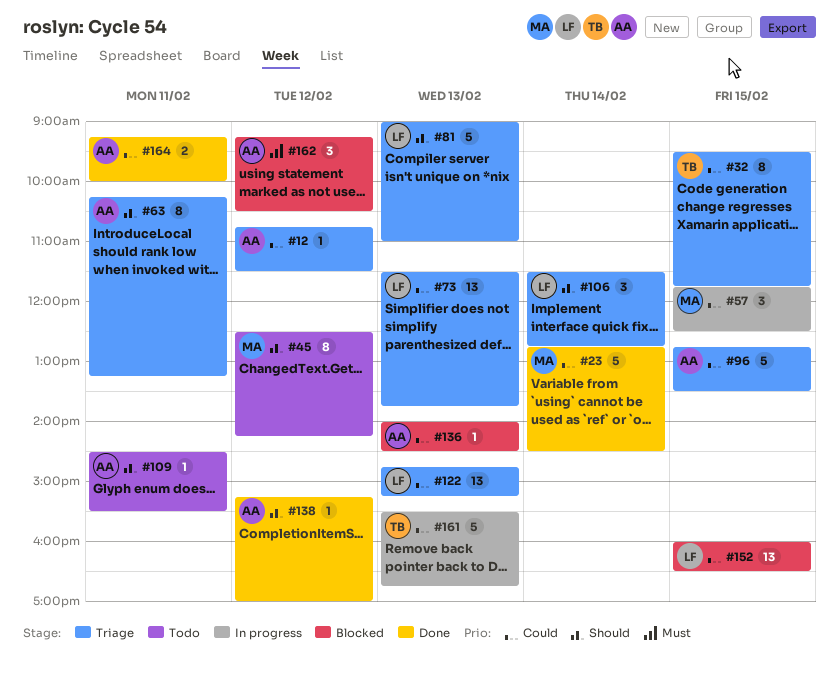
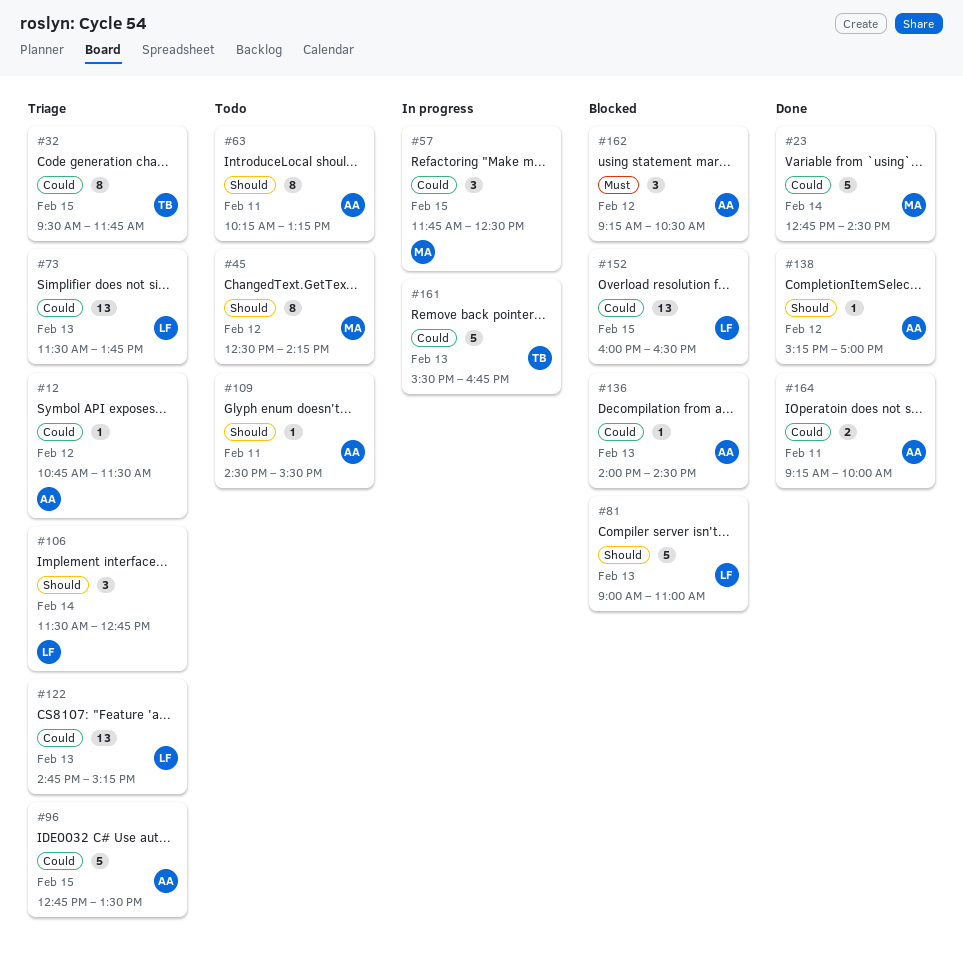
#63, status: Triage -> Todo
#81, status: Triage -> Blocked

